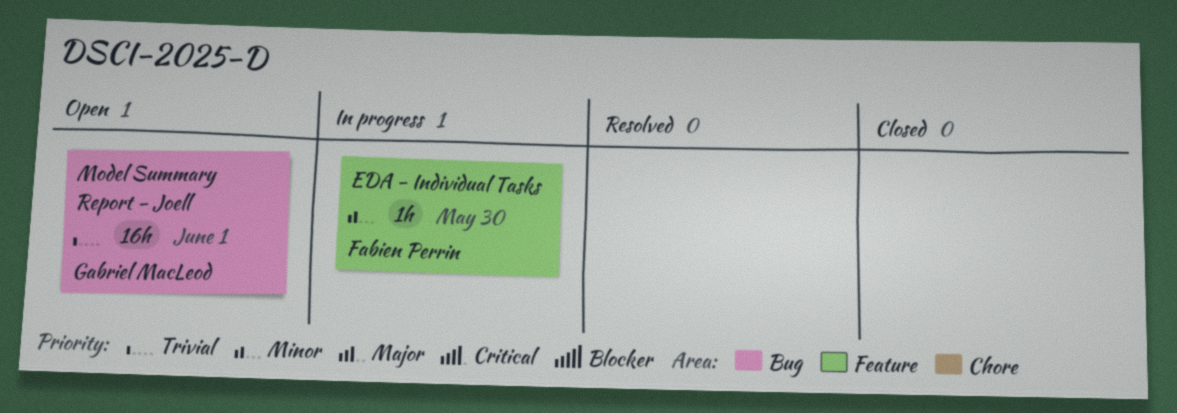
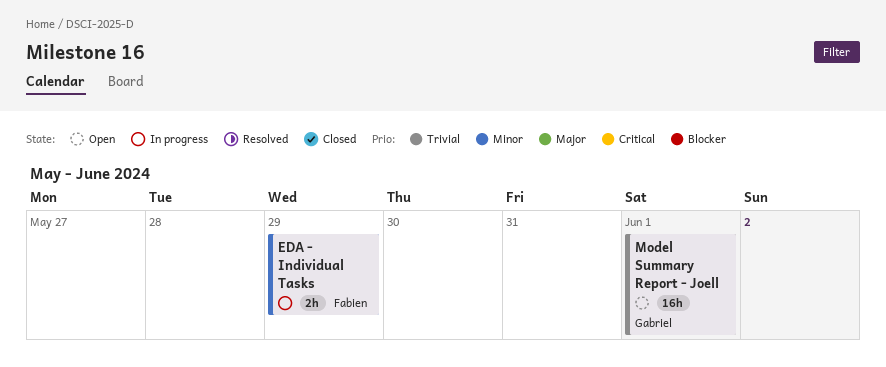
EDA - Individual Tasks, estimate: 1h -> 2h
EDA - Individual Tasks, due: May 30 -> May 29

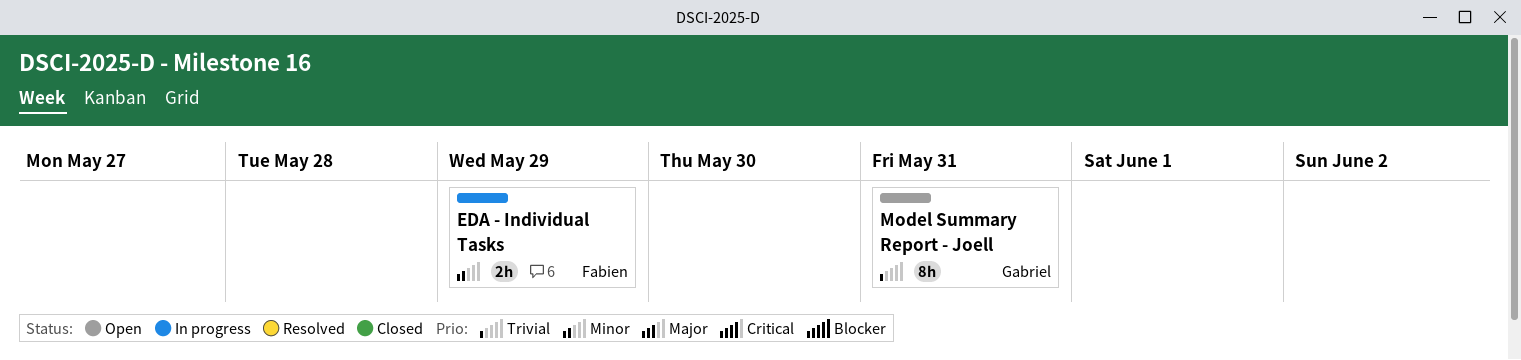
Model Summary Report - Joell, estimate: 16h -> 8h
Model Summary Report - Joell, due: Jun 1 -> May 31

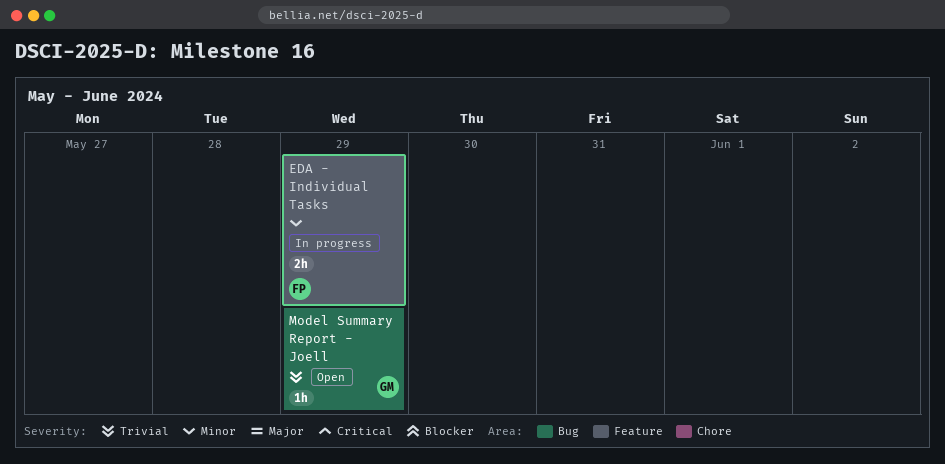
Model Summary Report - Joell, estimate: 8h -> 1h
Model Summary Report - Joell, due: May 31 -> May 29

